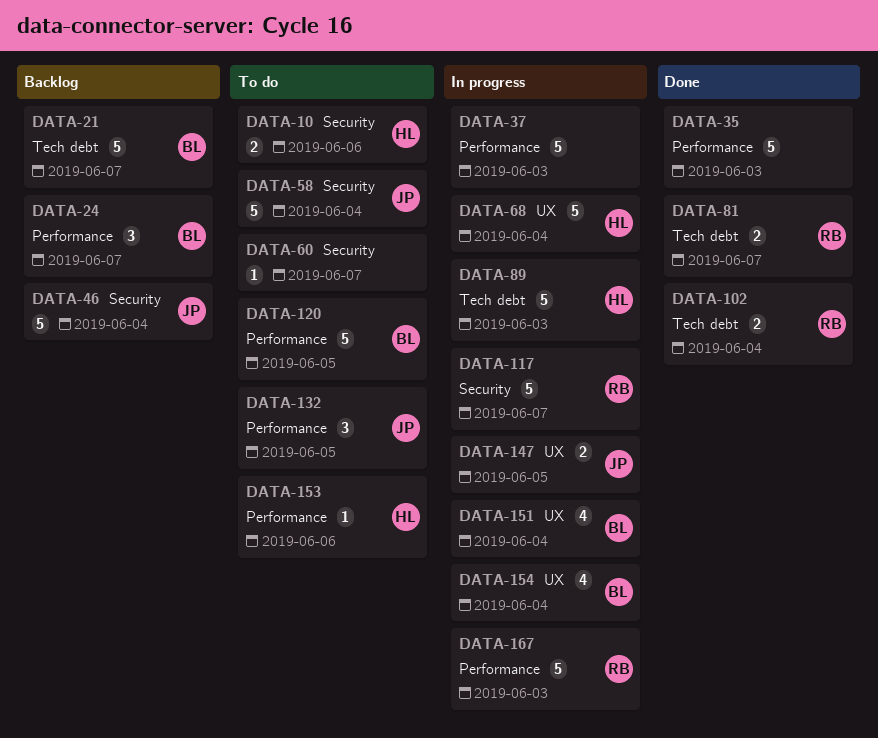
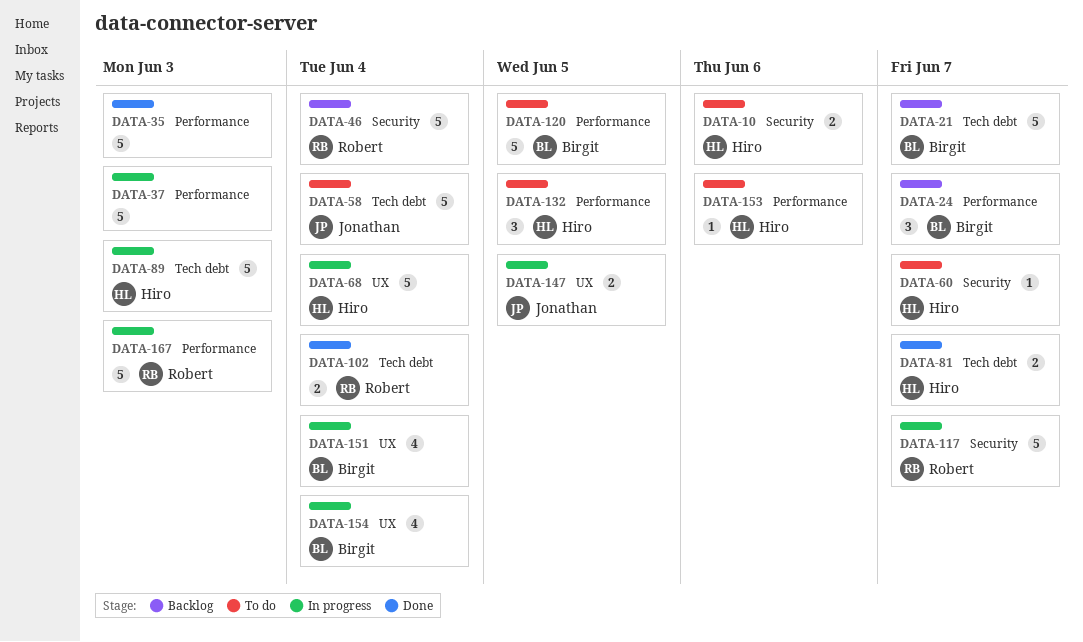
DATA-46, owner: Jonathan -> Robert
DATA-58, label: Security -> Tech debt
DATA-60, owner: none -> Hiro
DATA-81, owner: Robert -> Hiro
DATA-132, owner: Jonathan -> Hiro

